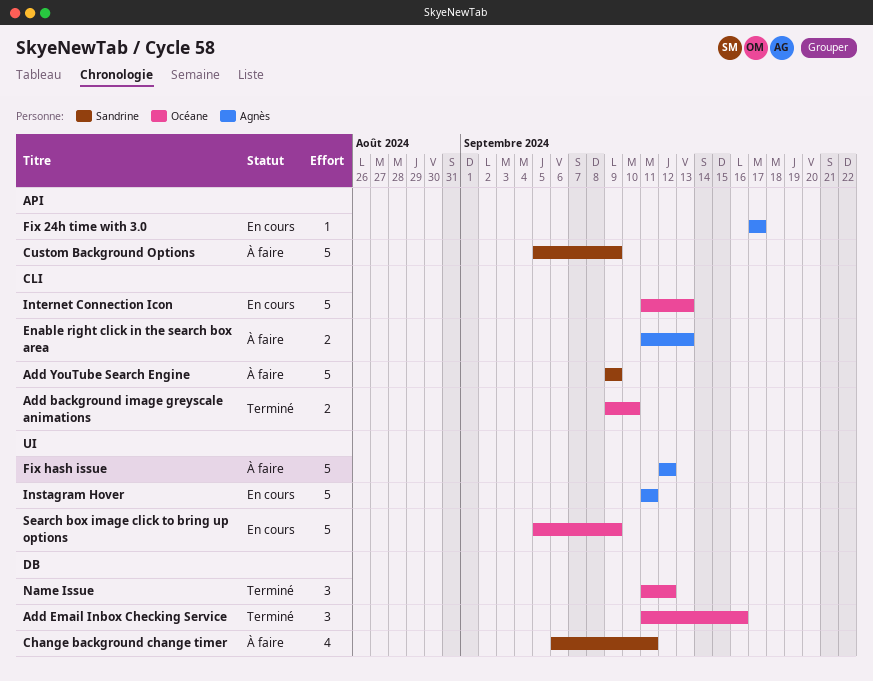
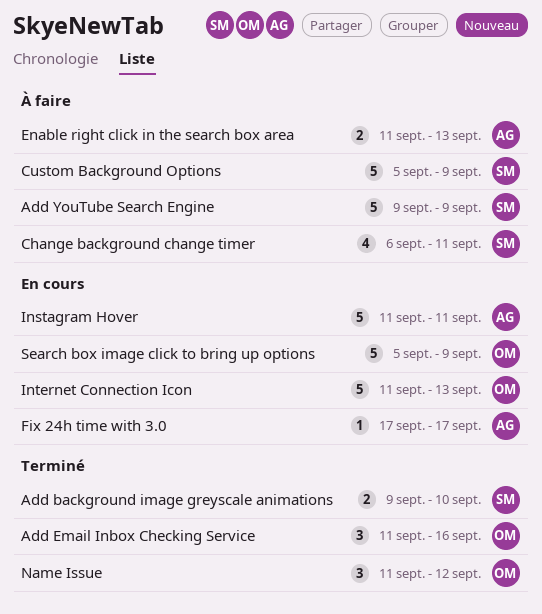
Add background image greyscale animations, owner: Océane -> Sandrine
Fix hash issue: present -> none

